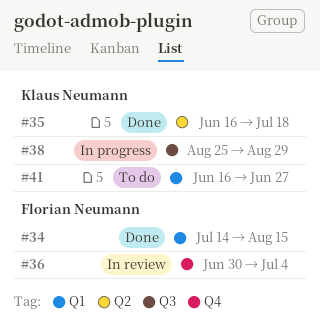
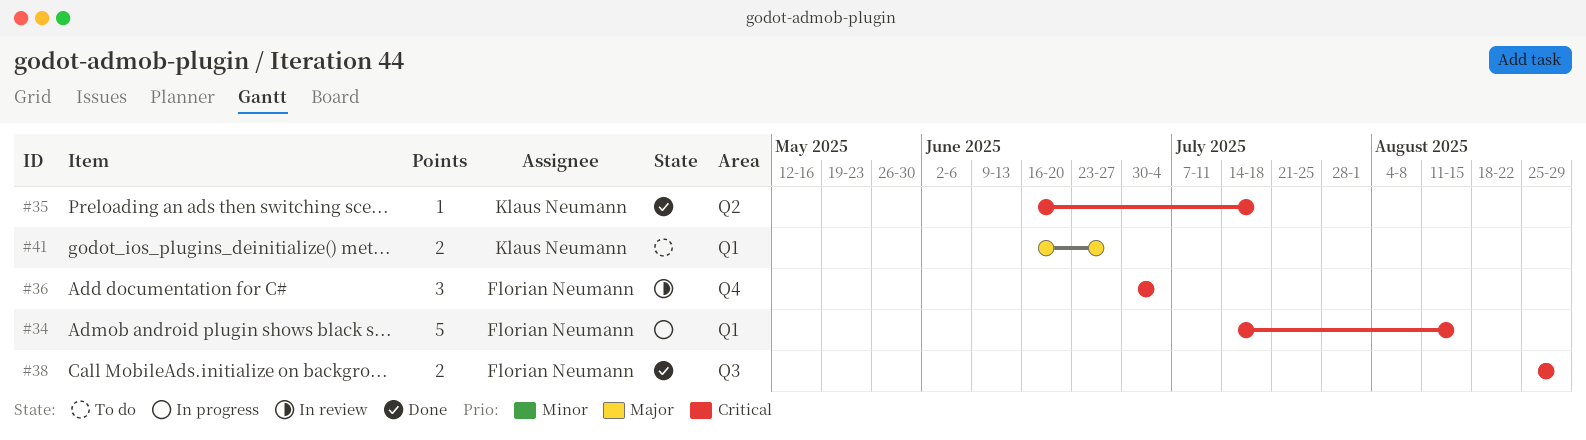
#34, status: Done -> In progress
#38, status: In progress -> Done
#38, owner: Klaus Neumann -> Florian Neumann

